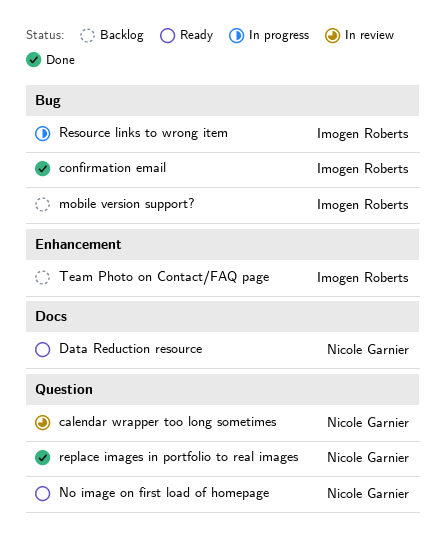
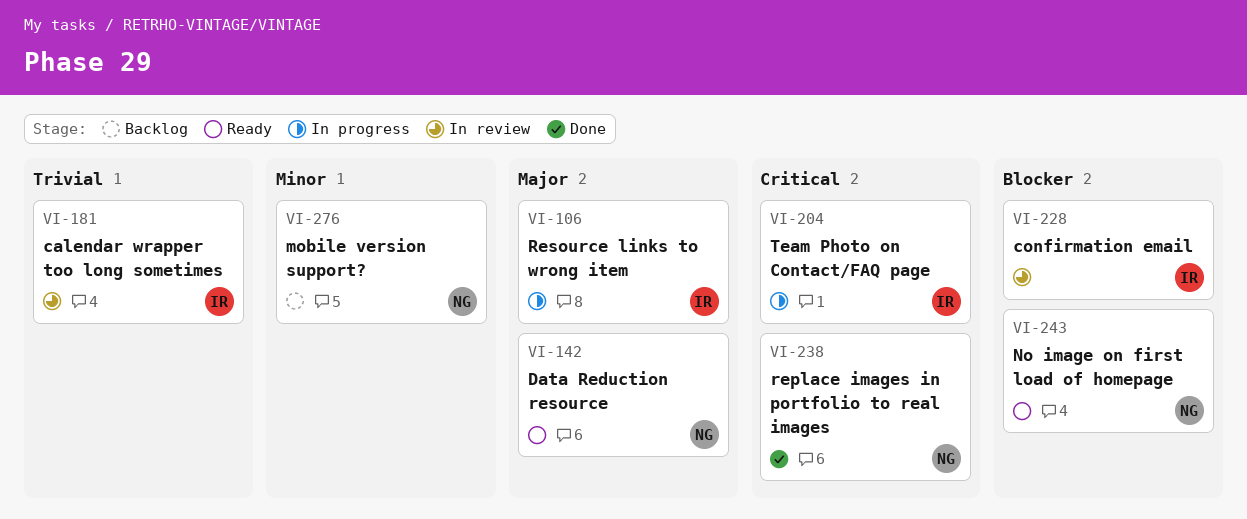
calendar wrapper too long sometimes, owner: Nicole Garnier -> Imogen Roberts
confirmation email, status: Done -> In review
mobile version support?, owner: Imogen Roberts -> Nicole Garnier
Team Photo on Contact/FAQ page, status: Backlog -> In progress

